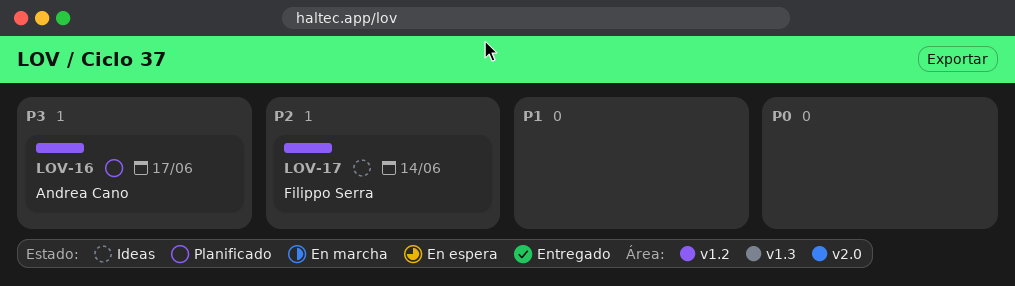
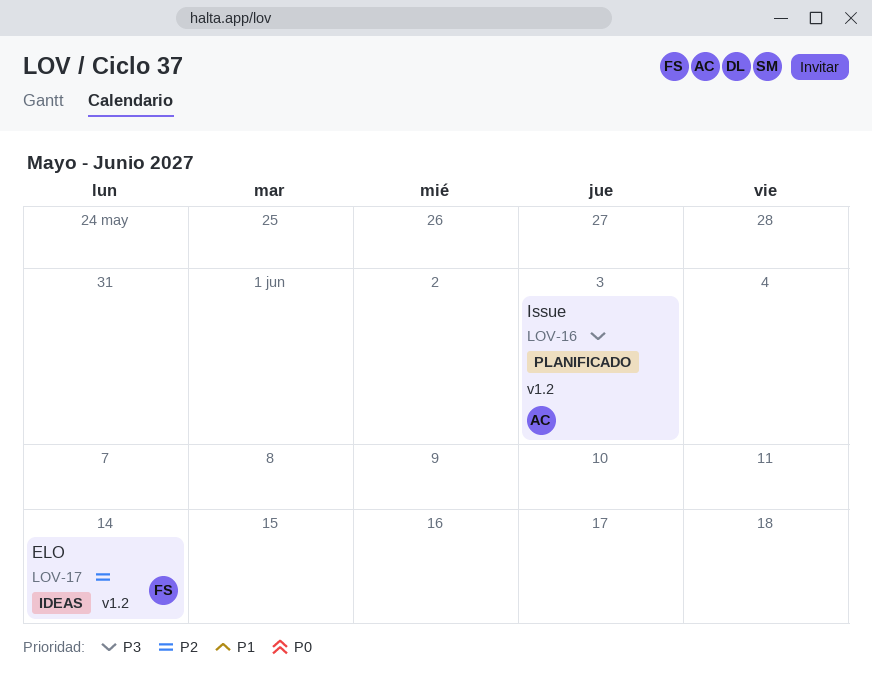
LOV-16, due: Jun 17 -> Jun 3

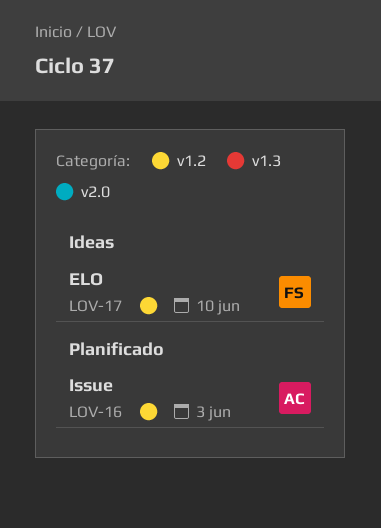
LOV-17, due: Jun 14 -> Jun 10

